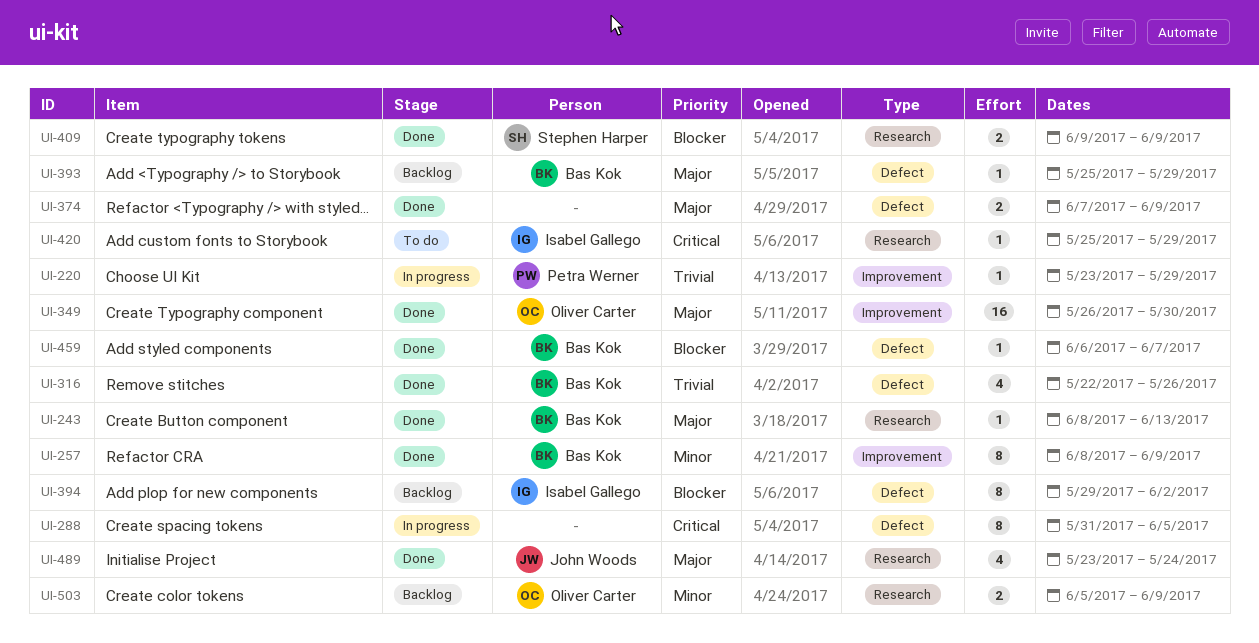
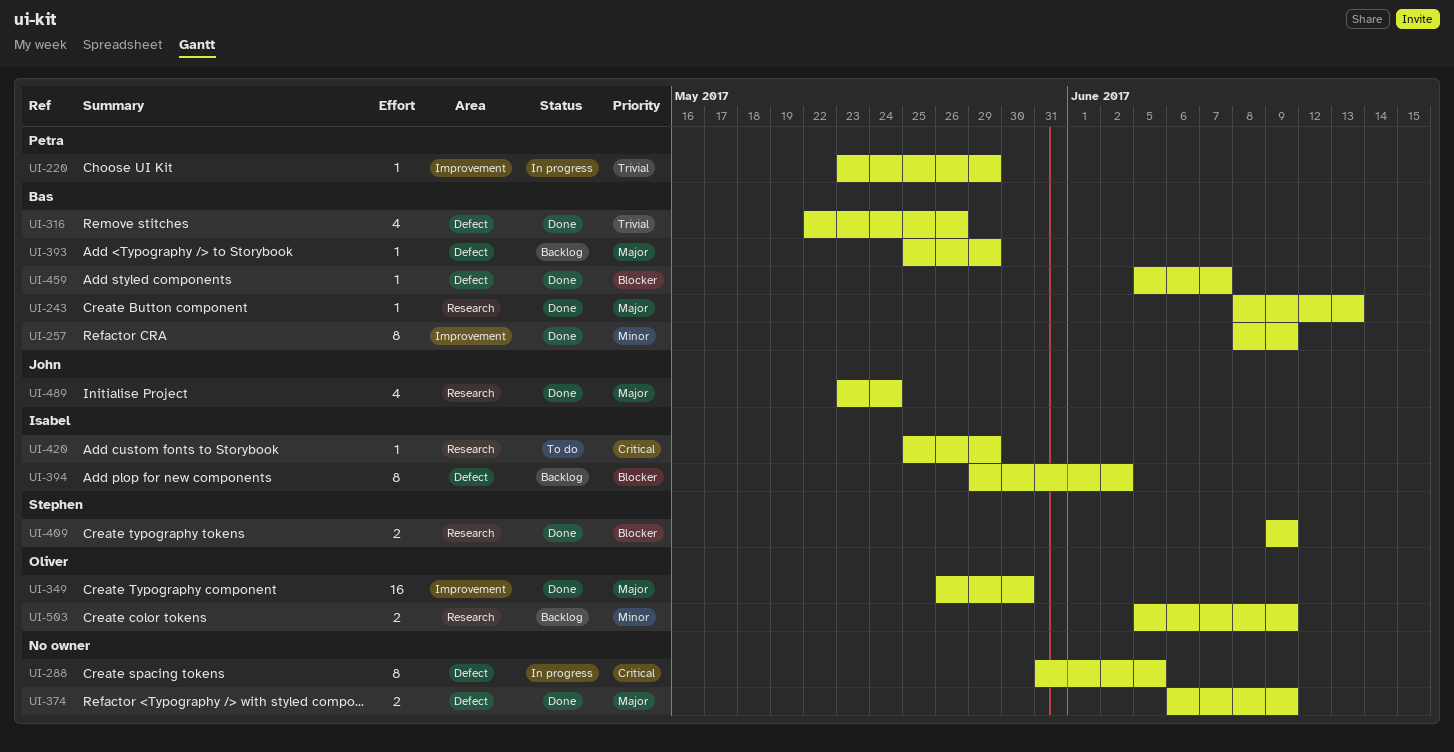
UI-374, start: Jun 7 -> Jun 6
UI-459, start: Jun 6 -> Jun 5

